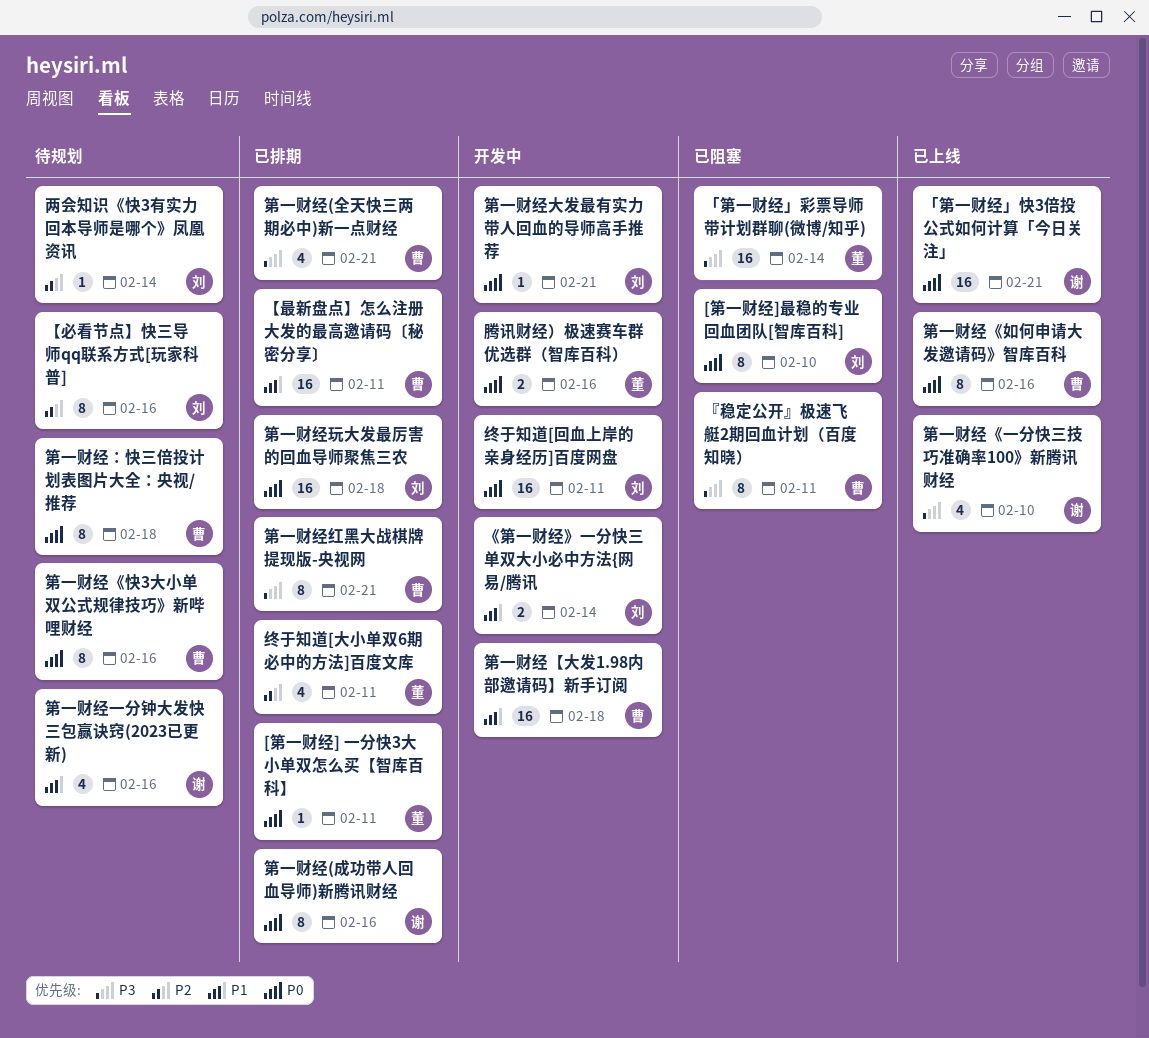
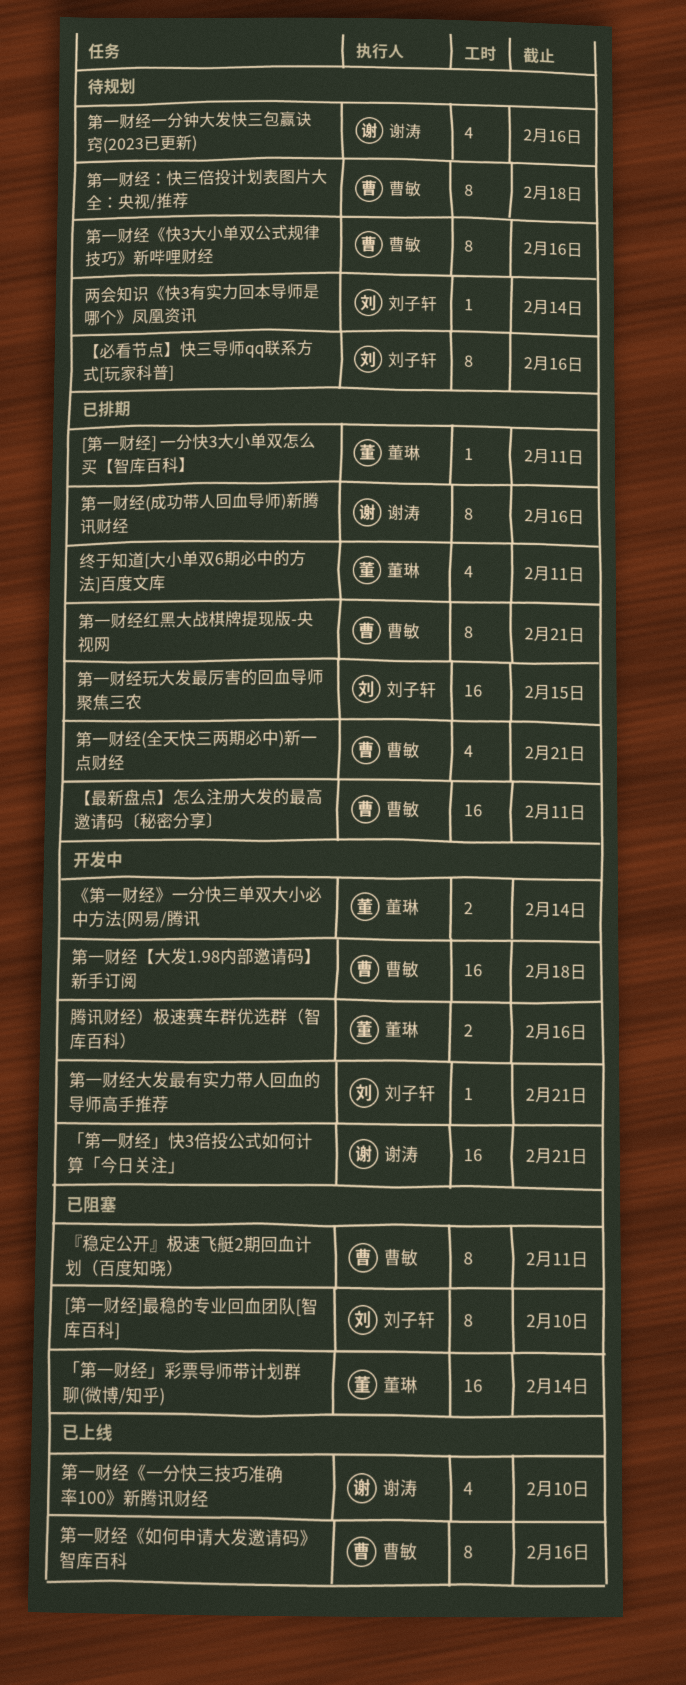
《第一财经》一分快三单双大小必中方法{网易/腾讯, owner: 刘子轩 -> 董琳
「第一财经」快3倍投公式如何计算「今日关注」, status: 已上线 -> 开发中
第一财经玩大发最厉害的回血导师聚焦三农, due: Feb 18 -> Feb 15
终于知道[回血上岸的亲身经历]百度网盘: present -> none

